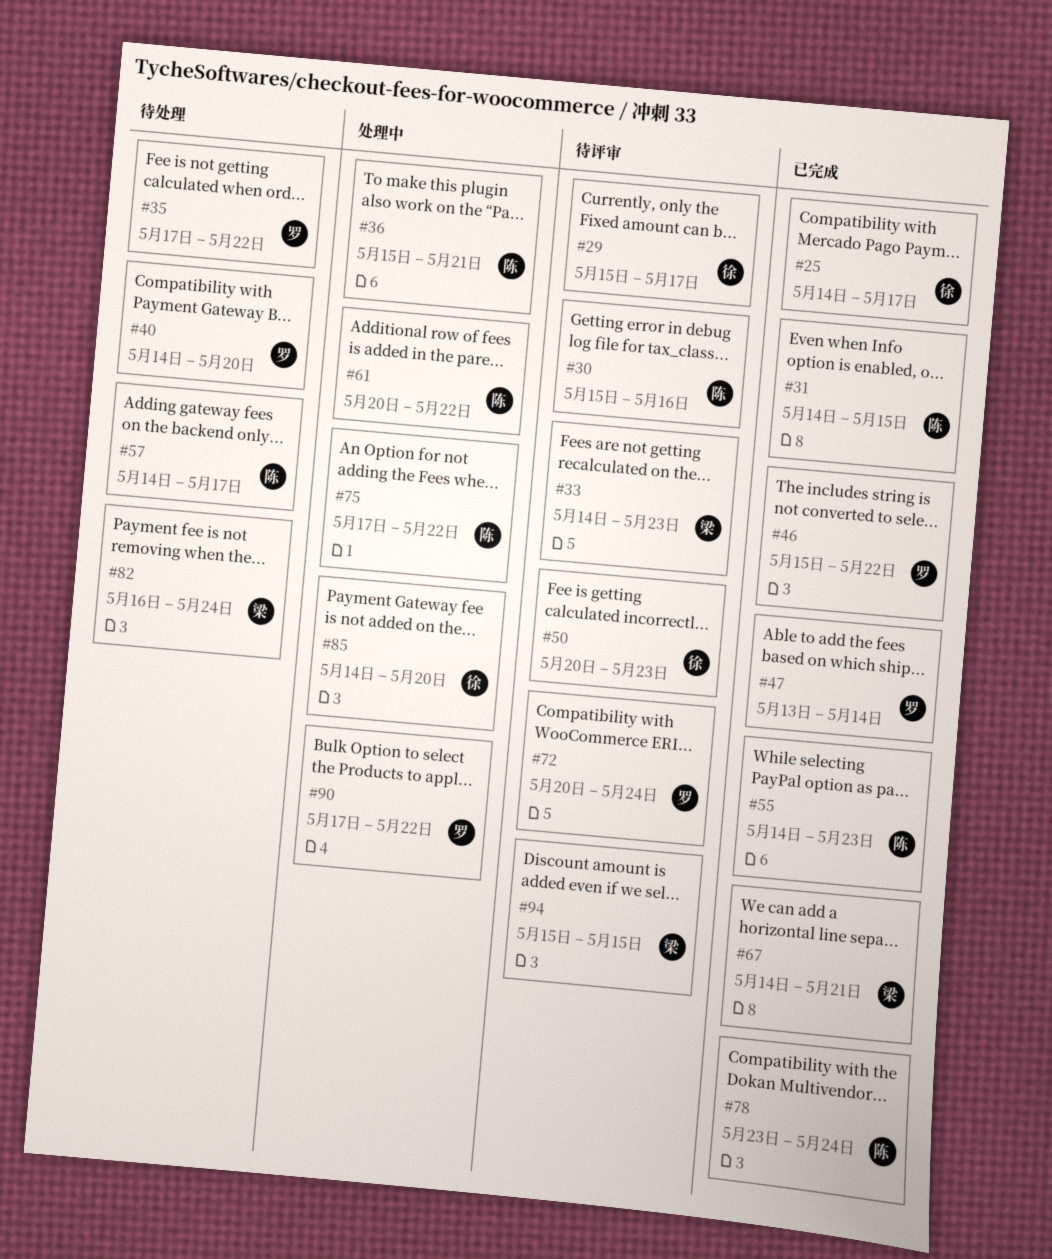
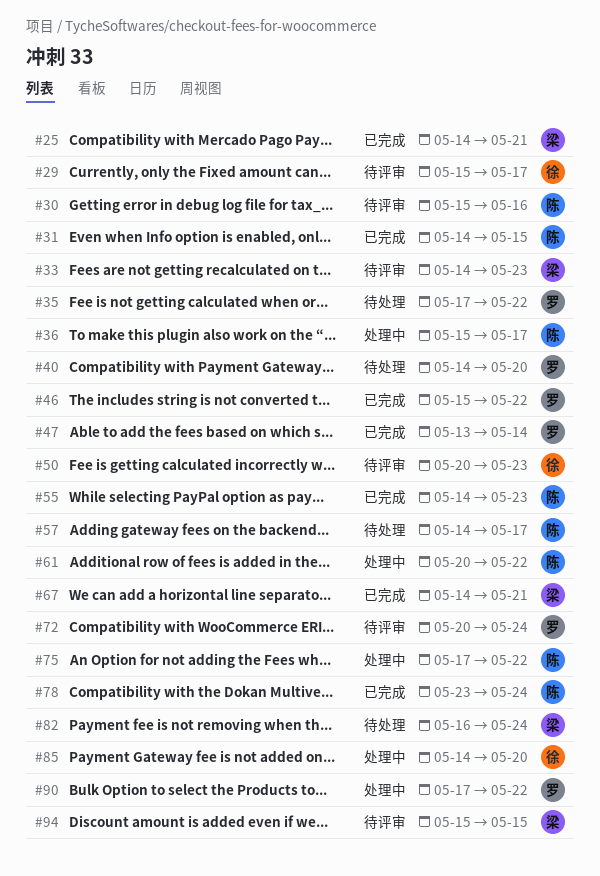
#25, owner: 徐 -> 梁
#25, due: May 17 -> May 21
#36, due: May 21 -> May 17

